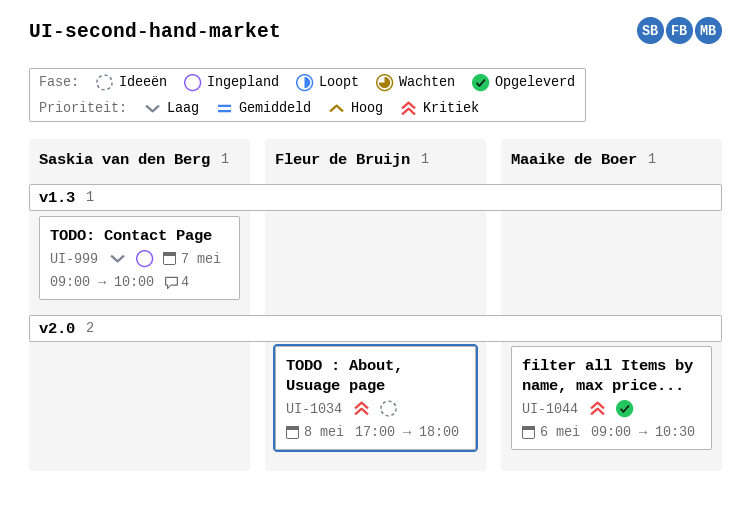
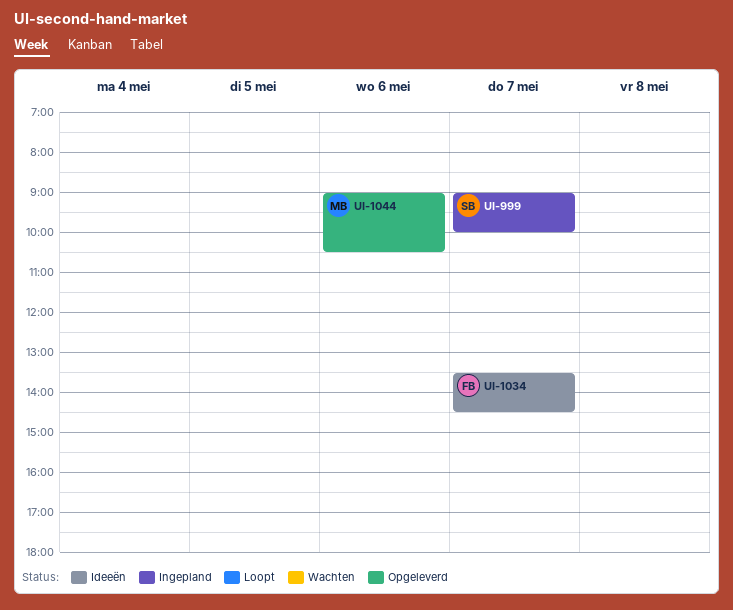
UI-1034, day: May 8 -> May 7
UI-1034, begins: 17:00 -> 13:30
UI-1034, ends: 18:00 -> 14:30

